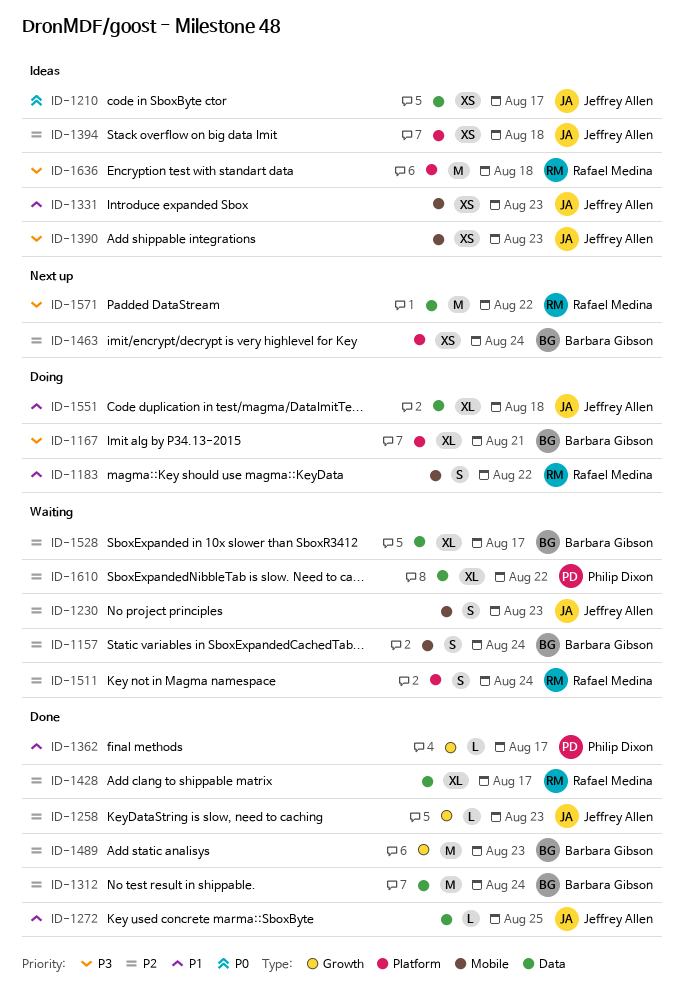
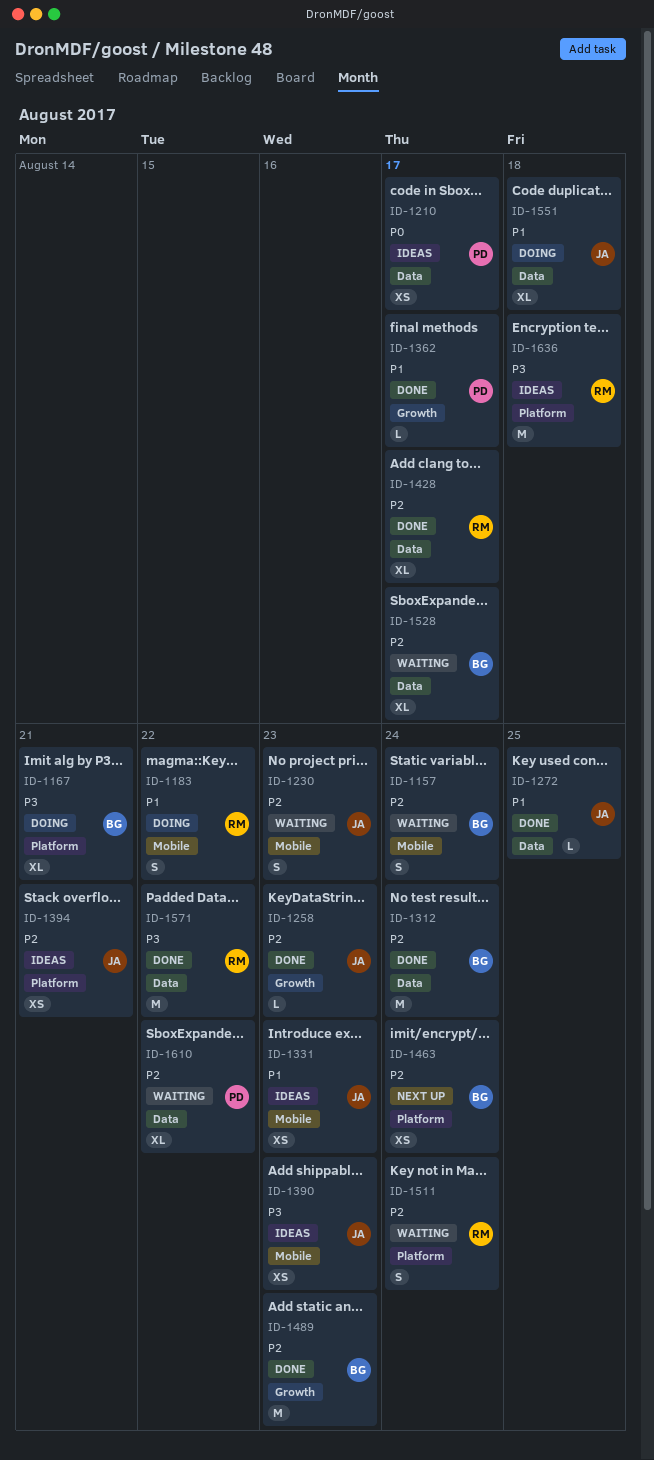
ID-1210, owner: Jeffrey Allen -> Philip Dixon
ID-1394, due: Aug 18 -> Aug 21
ID-1571, status: Next up -> Done

